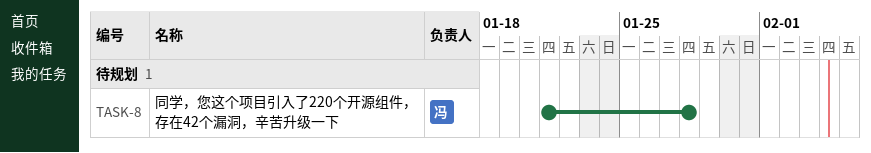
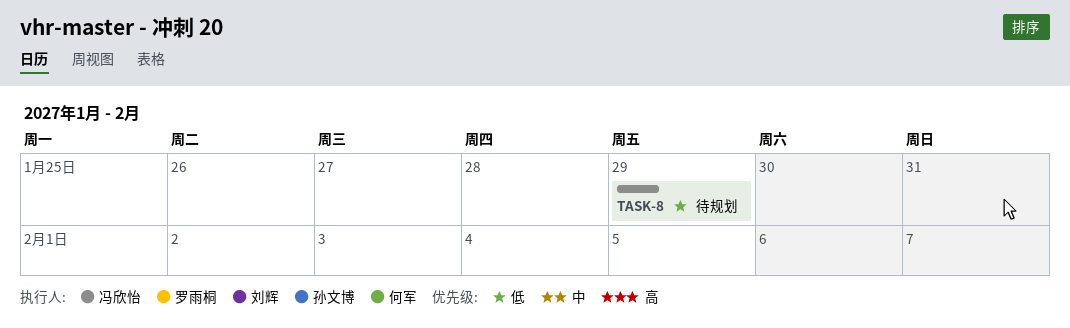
TASK-8, due: Jan 28 -> Jan 29

